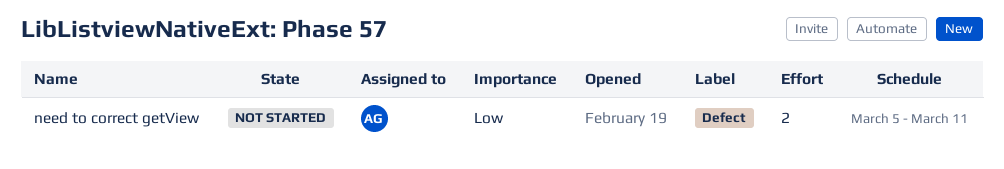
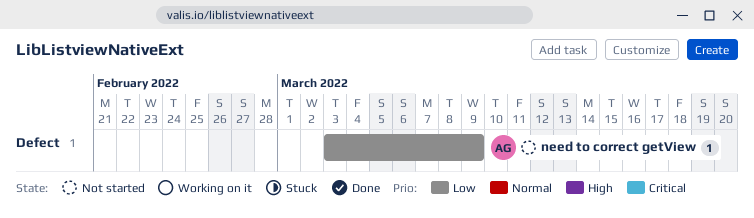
need to correct getView, estimate: 2 -> 1
need to correct getView, start: Mar 5 -> Mar 3
need to correct getView, due: Mar 11 -> Mar 9

